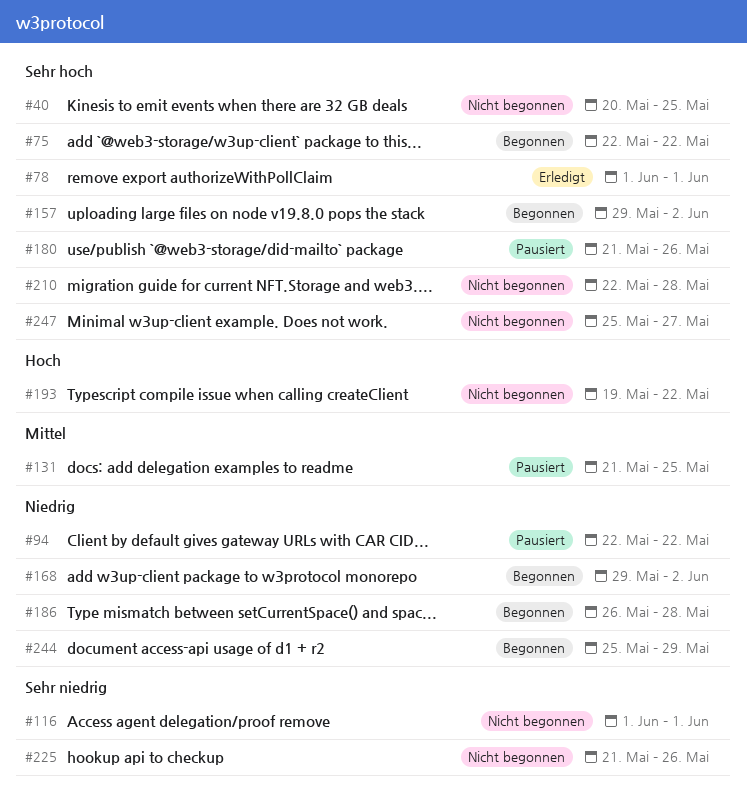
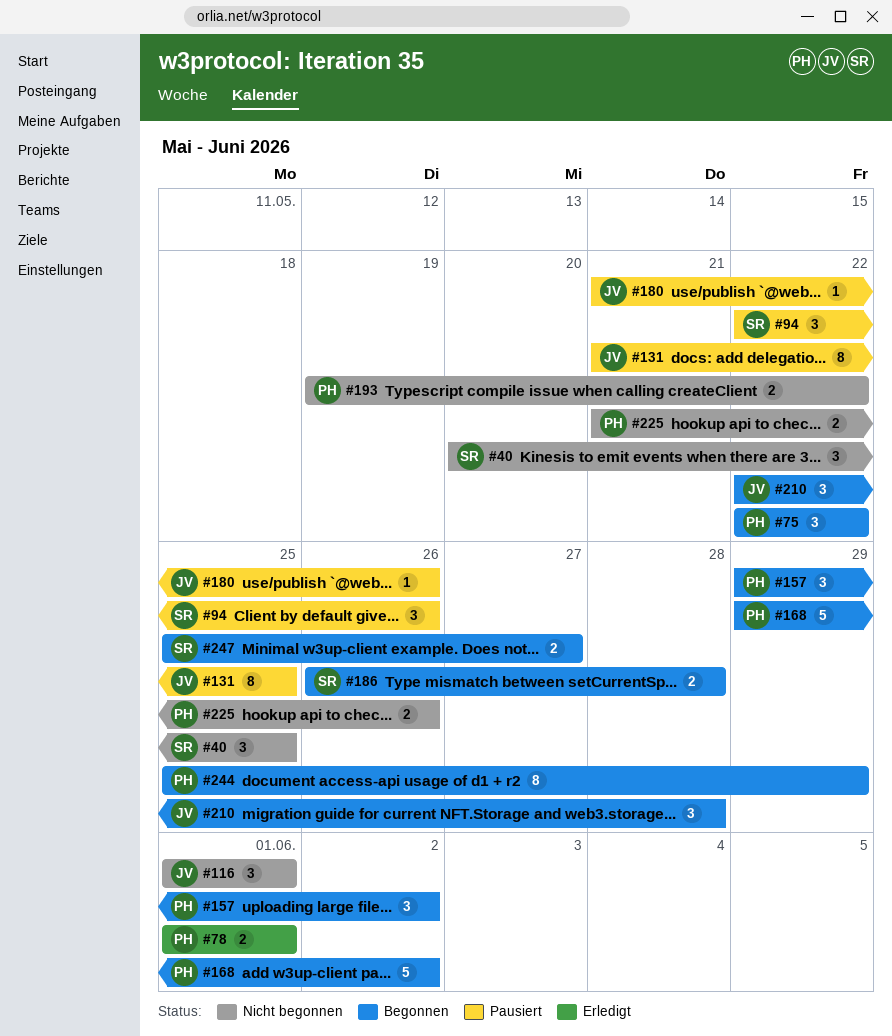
#94, due: May 22 -> May 26
#210, status: Nicht begonnen -> Begonnen
#247, status: Nicht begonnen -> Begonnen

